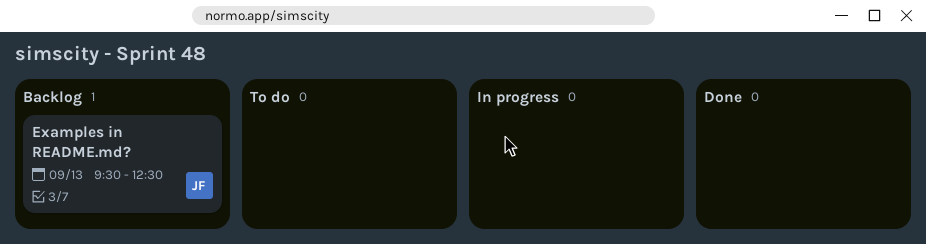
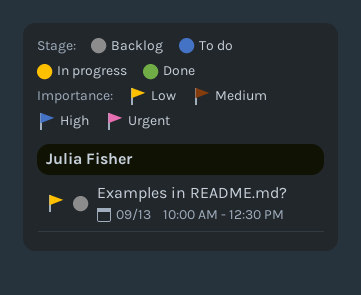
Examples in README.md?, begins: 09:30 -> 10:00

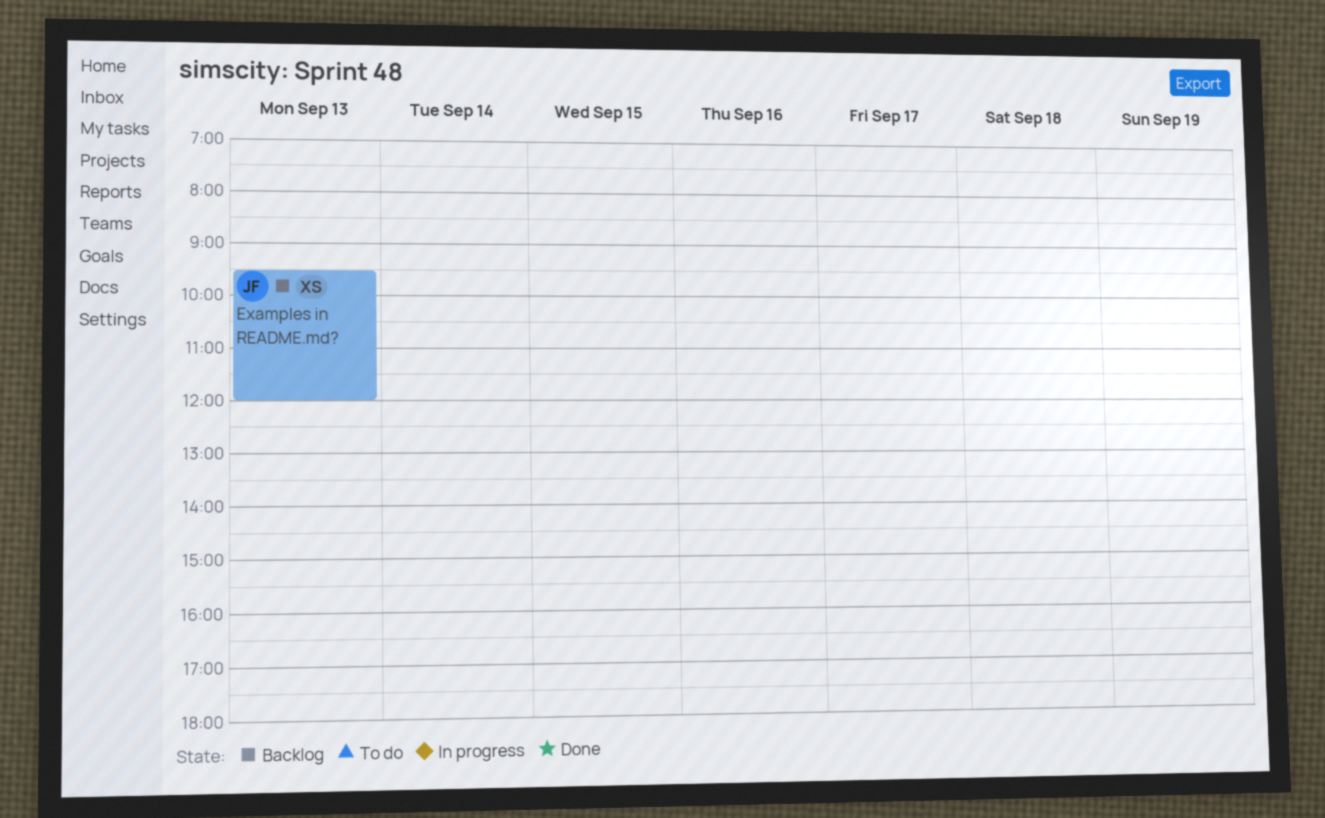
Examples in README.md?, begins: 10:00 -> 09:30
Examples in README.md?, ends: 12:30 -> 12:00

